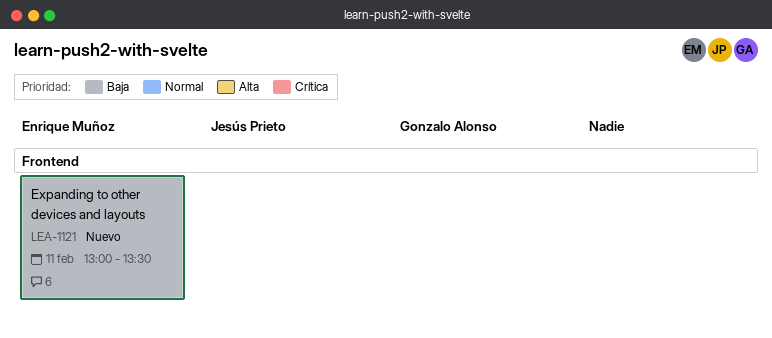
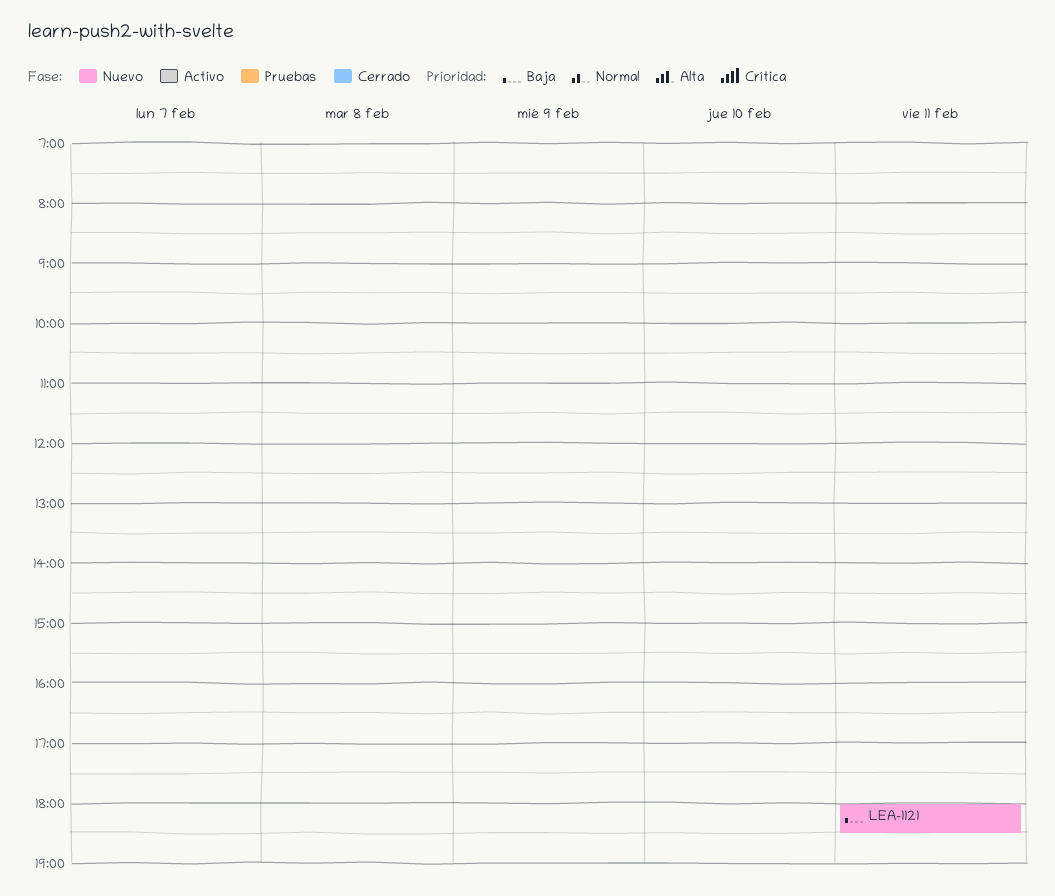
LEA-1121, begins: 13:00 -> 18:00
LEA-1121, ends: 13:30 -> 18:30

